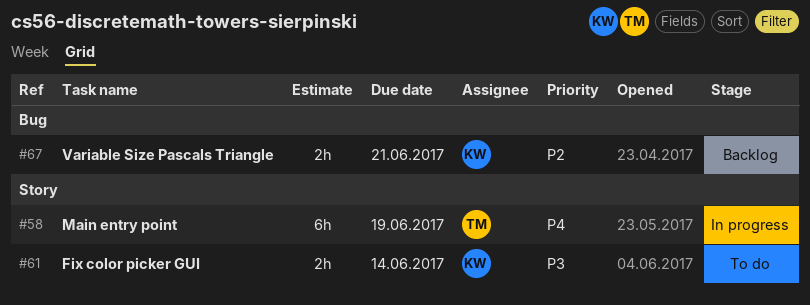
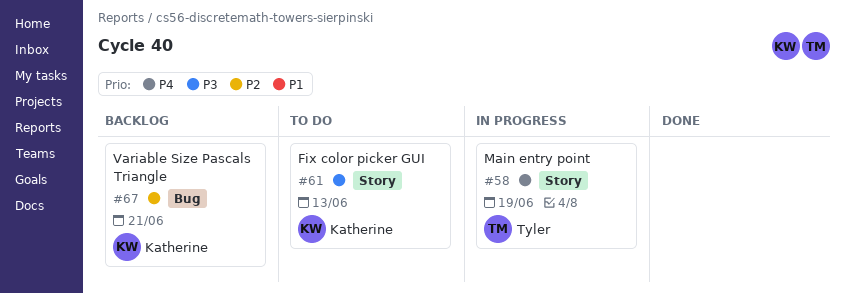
#61, due: Jun 14 -> Jun 13

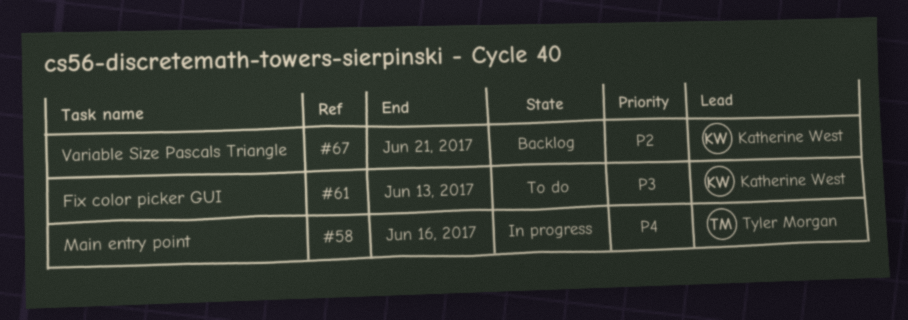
#58, due: Jun 19 -> Jun 16

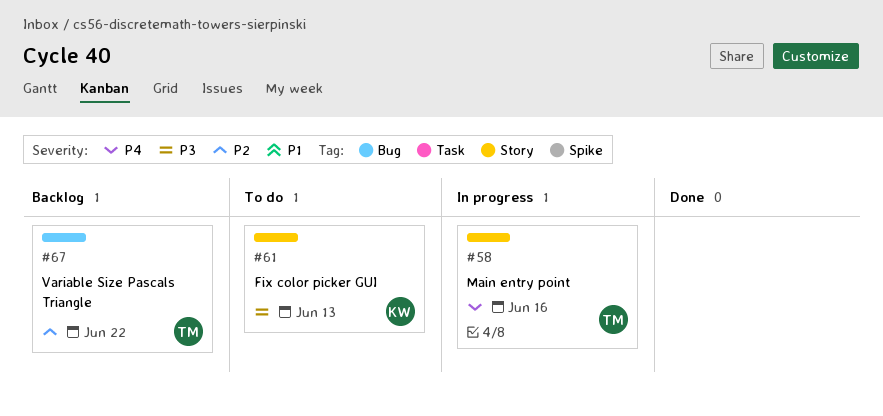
#67, owner: Katherine West -> Tyler Morgan
#67, due: Jun 21 -> Jun 22

